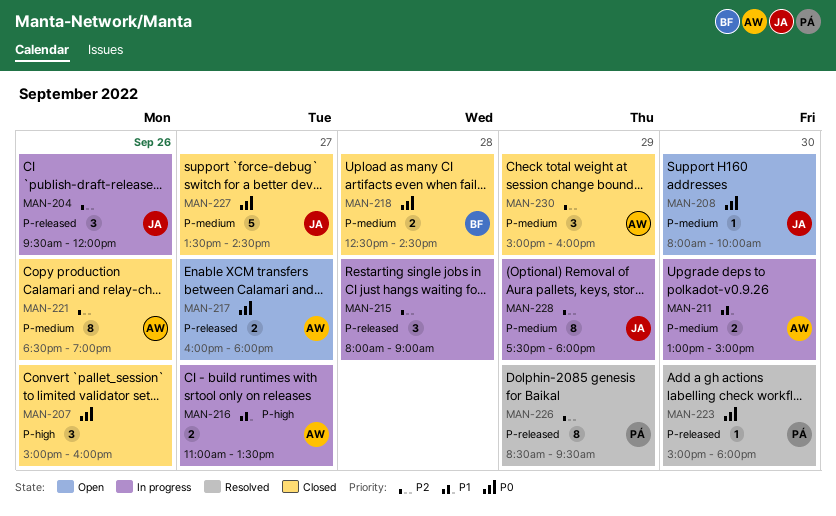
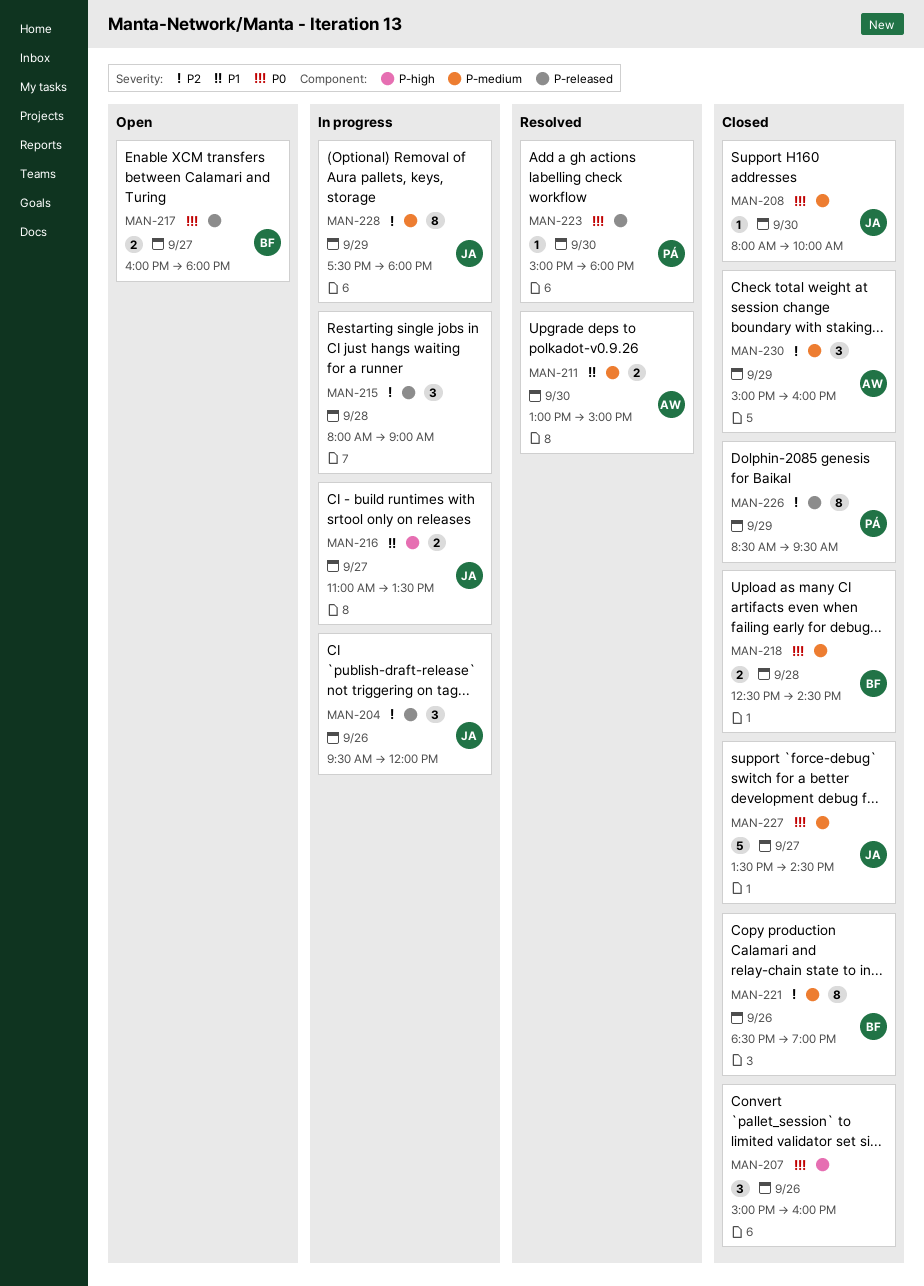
MAN-208, status: Open -> Closed
MAN-211, status: In progress -> Resolved
MAN-216, owner: AW -> JA
MAN-217, owner: AW -> BF
MAN-221, owner: AW -> BF
MAN-226, status: Resolved -> Closed

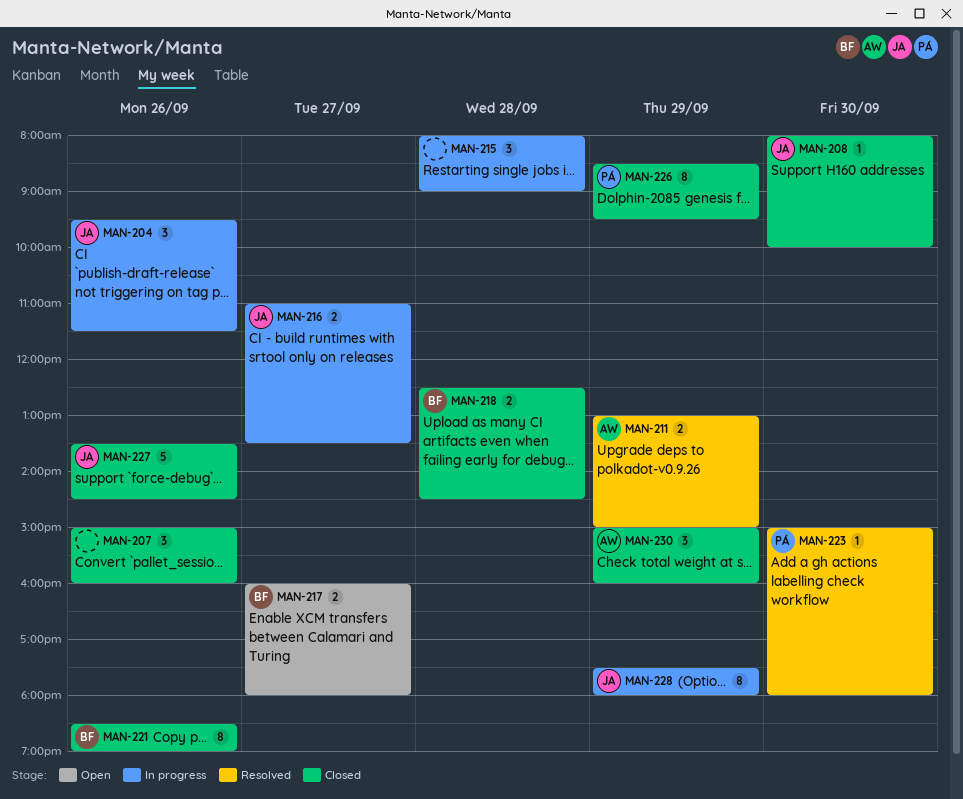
MAN-204, ends: 12:00 -> 11:30
MAN-211, day: Sep 30 -> Sep 29
MAN-227, day: Sep 27 -> Sep 26

